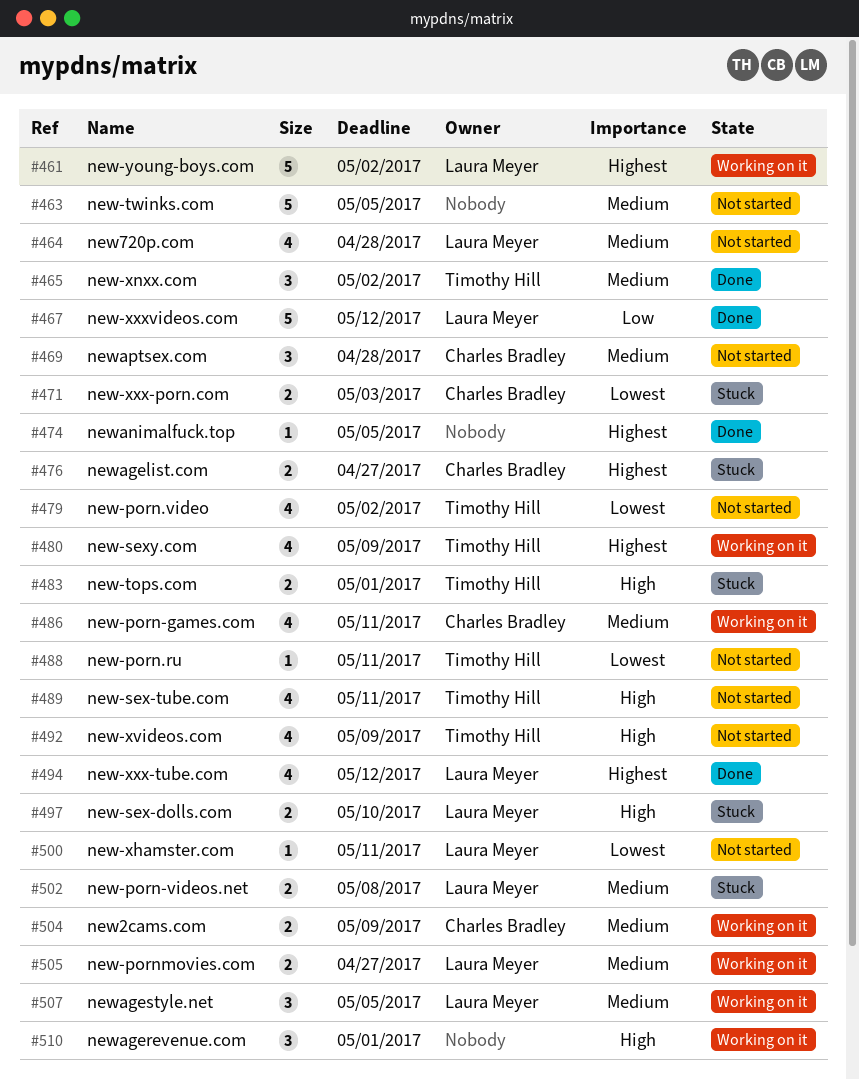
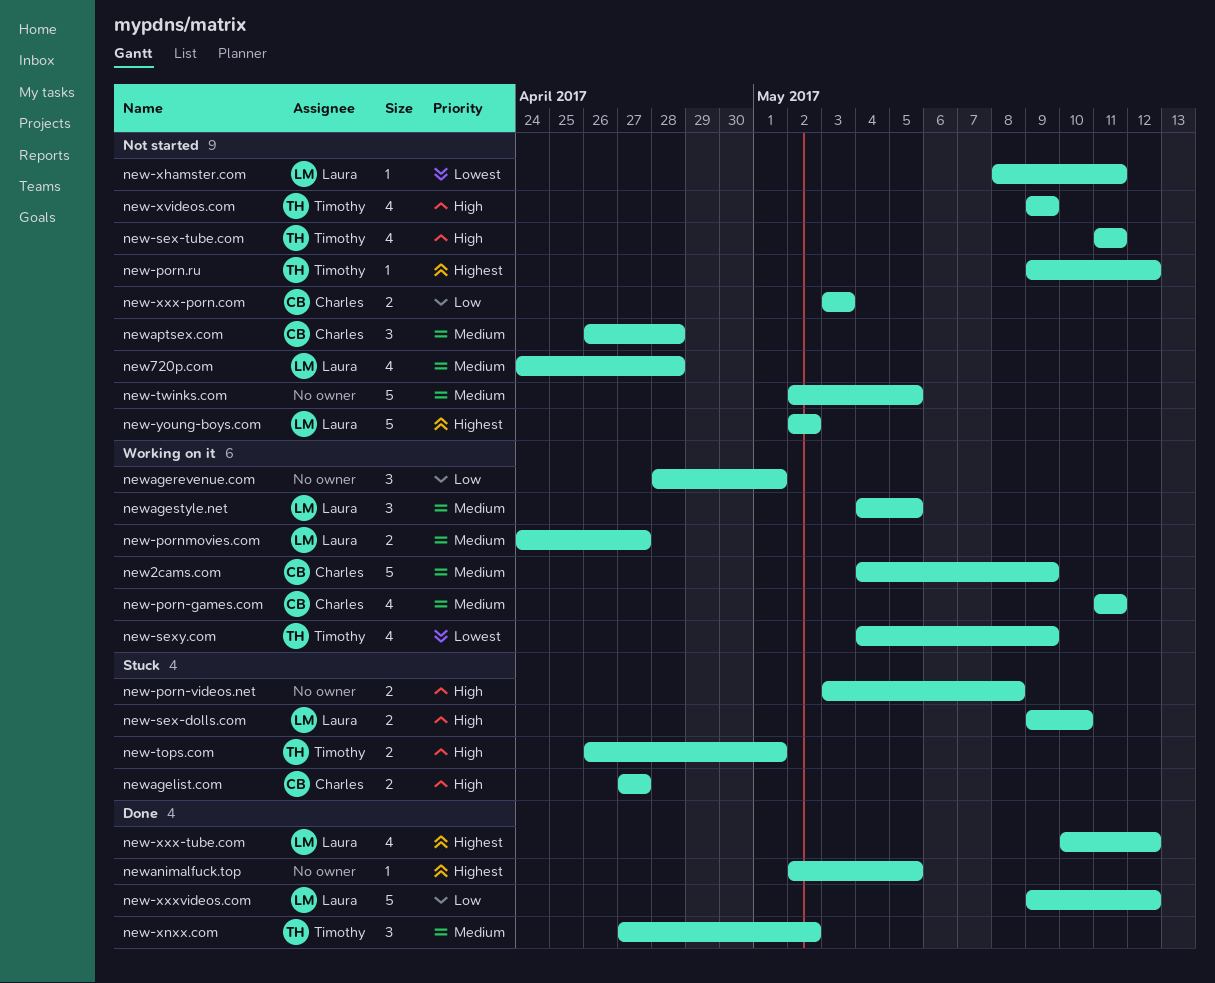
new-porn-videos.net, owner: Laura Meyer -> none
new-porn-videos.net, priority: Medium -> High
new-porn.ru, priority: Lowest -> Highest
new-porn.ru, due: May 11 -> May 12
new-porn.video: present -> none
new-sexy.com, priority: Highest -> Lowest
new-xxx-porn.com, status: Stuck -> Not started
new-xxx-porn.com, priority: Lowest -> Low
new-young-boys.com, status: Working on it -> Not started
new2cams.com, estimate: 2 -> 5
newagelist.com, priority: Highest -> High
newagerevenue.com, priority: High -> Low

